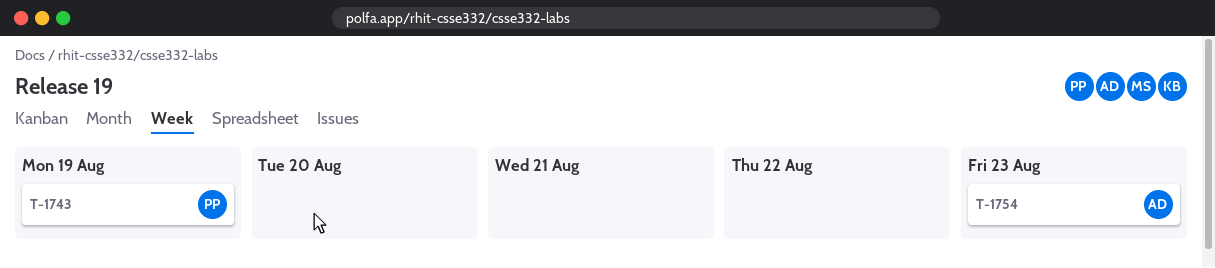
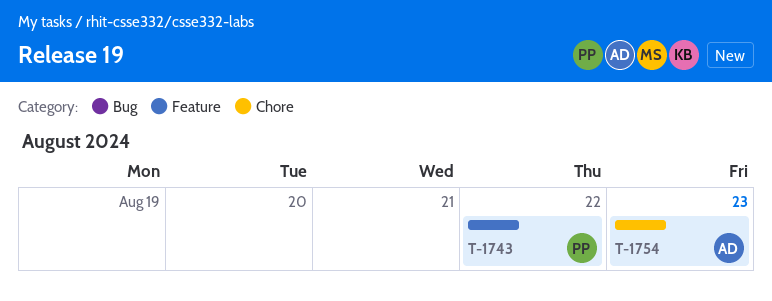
T-1743, due: Aug 19 -> Aug 22

